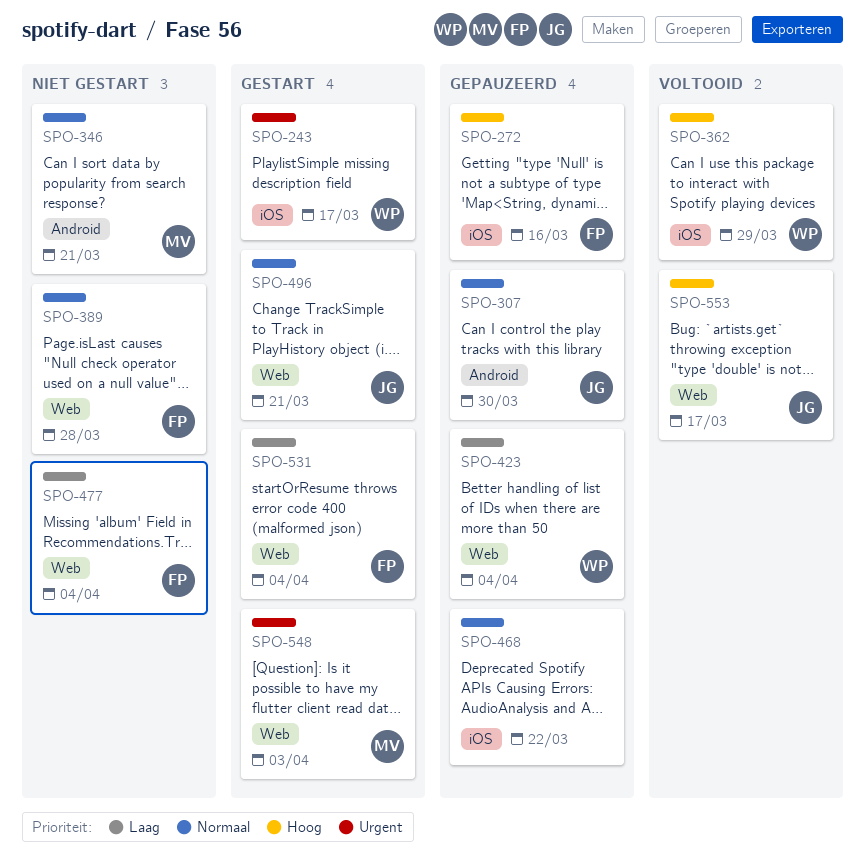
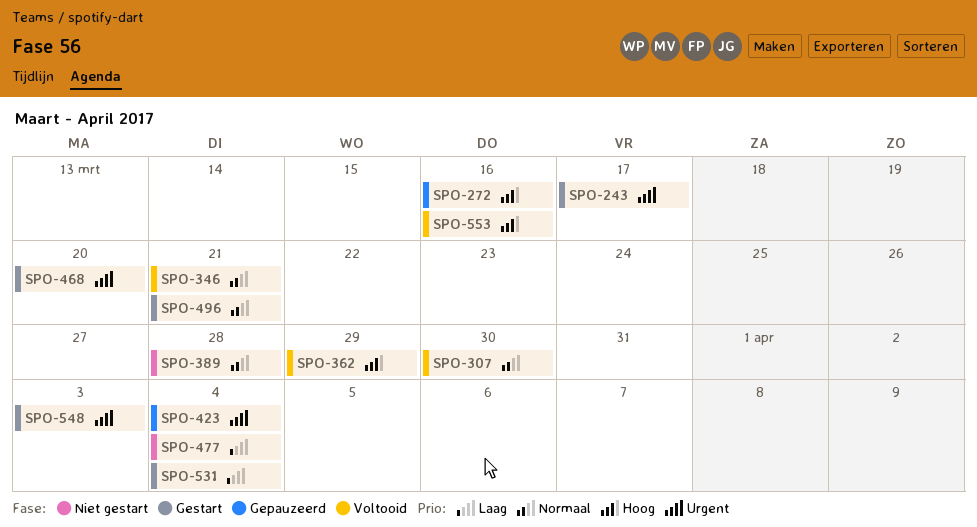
SPO-307, status: Gepauzeerd -> Voltooid
SPO-346, status: Niet gestart -> Voltooid
SPO-423, priority: Laag -> Urgent
SPO-468, status: Gepauzeerd -> Gestart
SPO-468, priority: Normaal -> Urgent
SPO-468, due: Mar 22 -> Mar 20
SPO-553, due: Mar 17 -> Mar 16

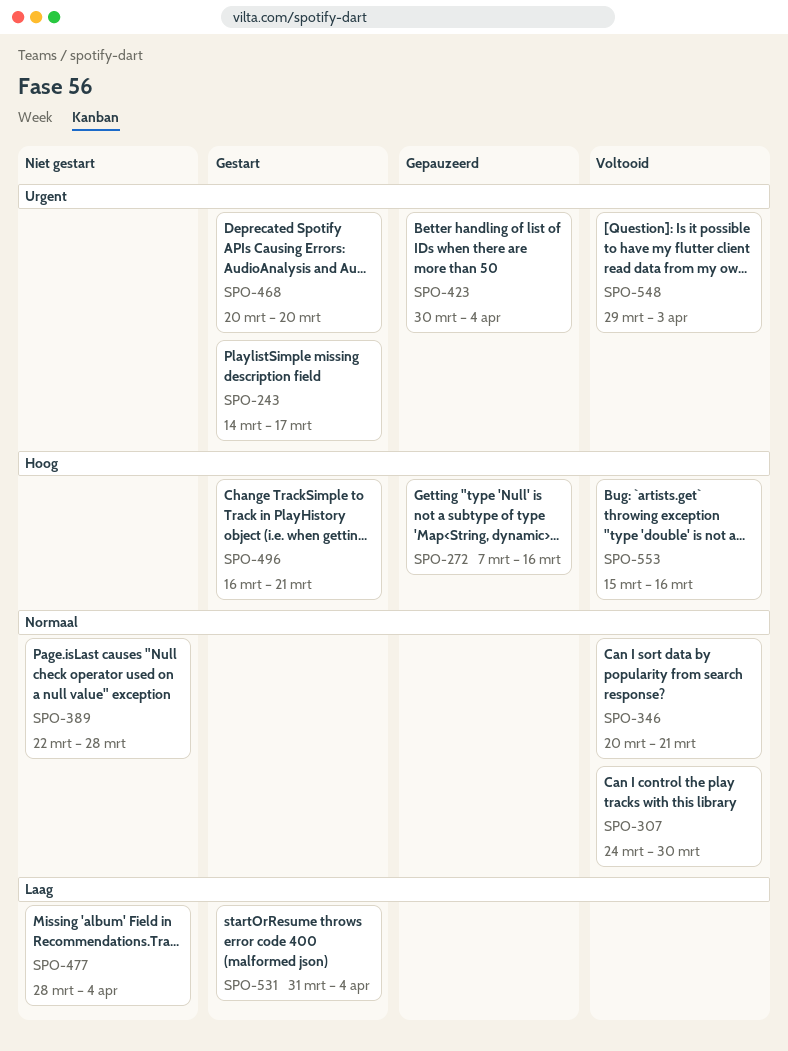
SPO-362: present -> none
SPO-496, priority: Normaal -> Hoog
SPO-548, status: Gestart -> Voltooid

